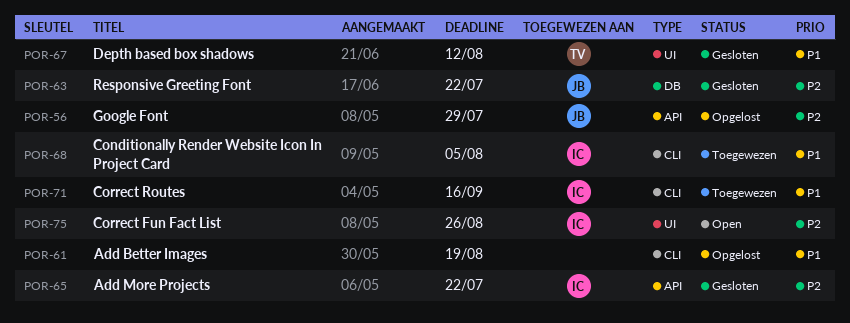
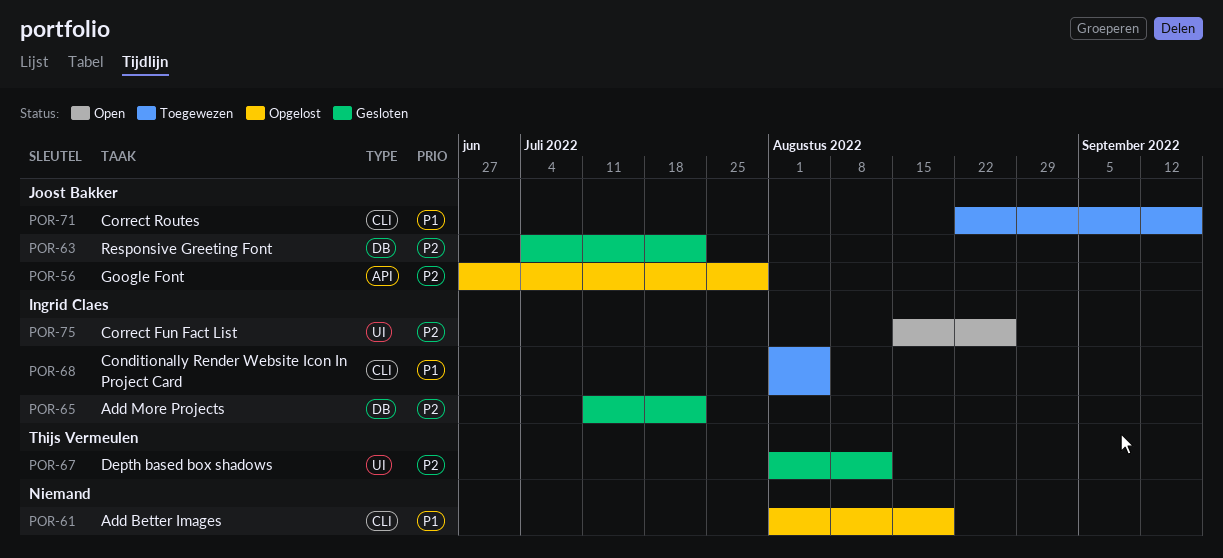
POR-65, label: API -> DB
POR-67, priority: P1 -> P2
POR-71, owner: Ingrid Claes -> Joost Bakker

